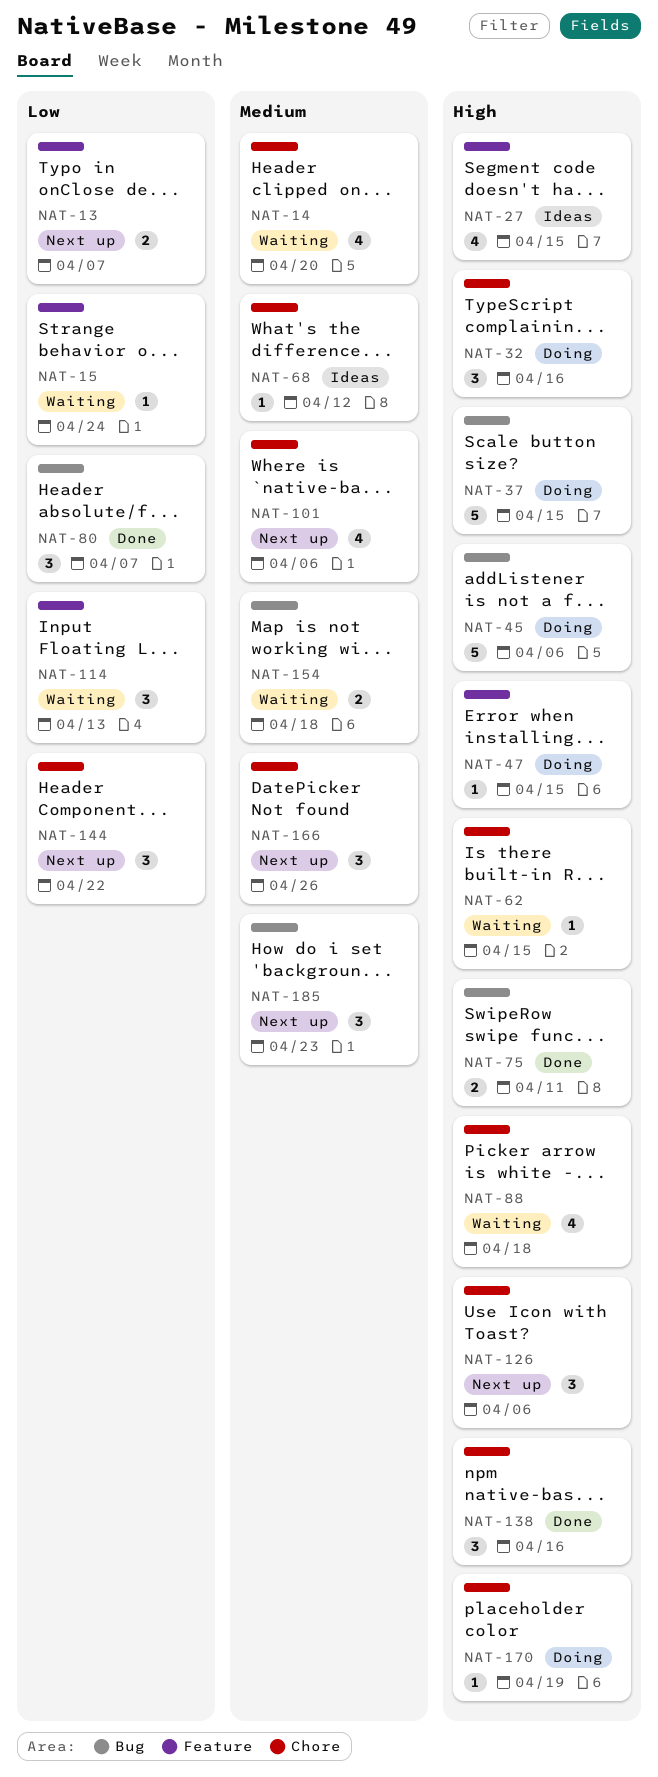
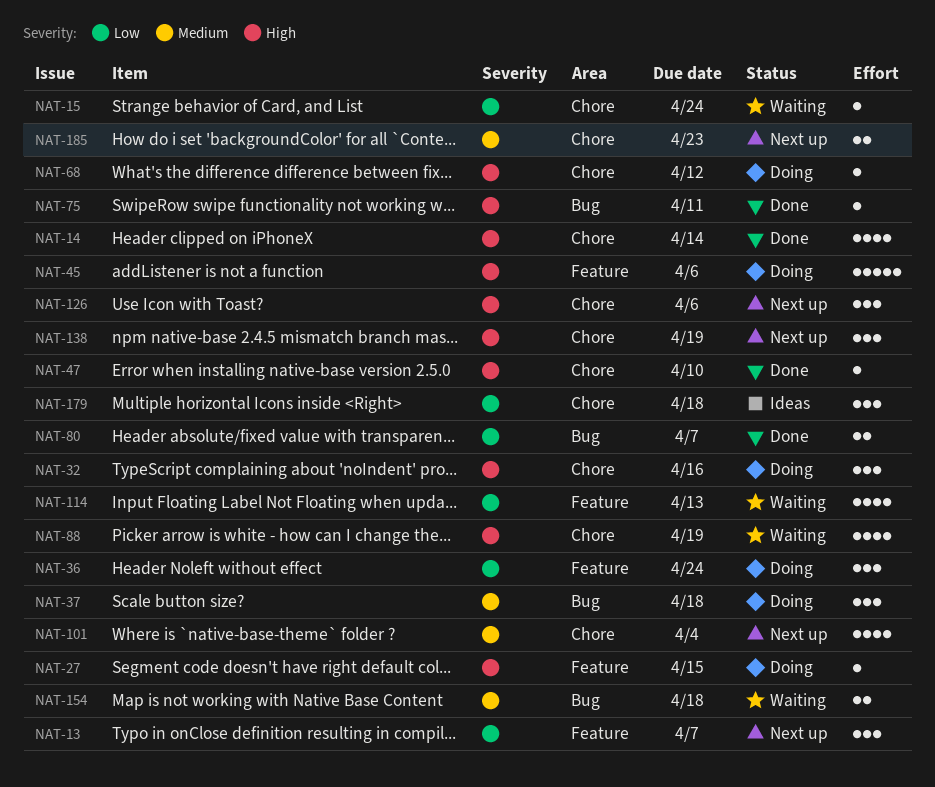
NAT-13, estimate: 2 -> 3
NAT-14, status: Waiting -> Done
NAT-14, priority: Medium -> High
NAT-14, due: Apr 20 -> Apr 14
NAT-15, label: Feature -> Chore
NAT-27, status: Ideas -> Doing
NAT-27, estimate: 4 -> 1
NAT-36: none -> present
NAT-37, priority: High -> Medium
NAT-37, estimate: 5 -> 3
NAT-37, due: Apr 15 -> Apr 18
NAT-45, label: Bug -> Feature
NAT-47, status: Doing -> Done
NAT-47, label: Feature -> Chore
NAT-47, due: Apr 15 -> Apr 10
NAT-62: present -> none
NAT-68, status: Ideas -> Doing
NAT-68, priority: Medium -> High
NAT-75, estimate: 2 -> 1
NAT-80, estimate: 3 -> 2
NAT-88, due: Apr 18 -> Apr 19
NAT-101, due: Apr 6 -> Apr 4
NAT-114, estimate: 3 -> 4
NAT-138, status: Done -> Next up
NAT-138, due: Apr 16 -> Apr 19
NAT-144: present -> none
NAT-166: present -> none
NAT-170: present -> none
NAT-179: none -> present
NAT-185, label: Bug -> Chore
NAT-185, estimate: 3 -> 2

